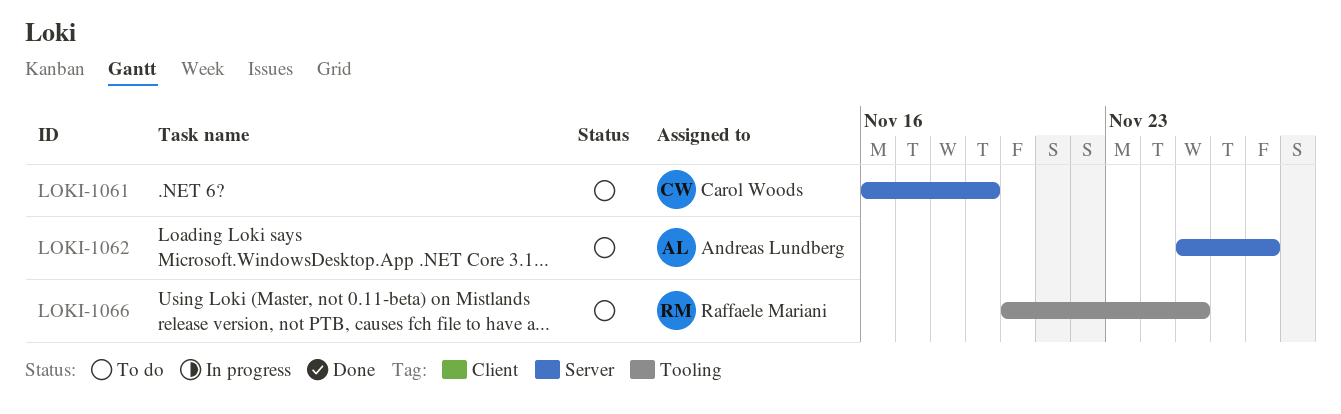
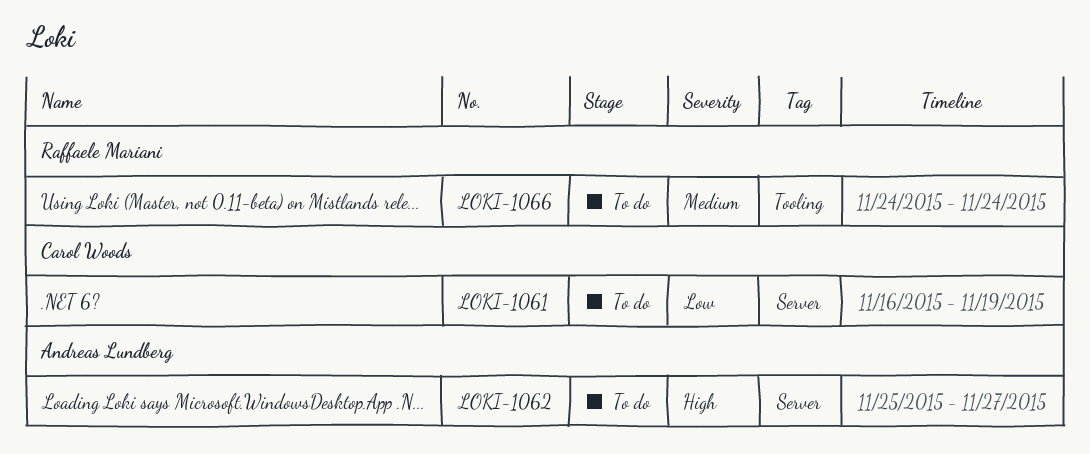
LOKI-1066, start: Nov 20 -> Nov 24
LOKI-1066, due: Nov 25 -> Nov 24

